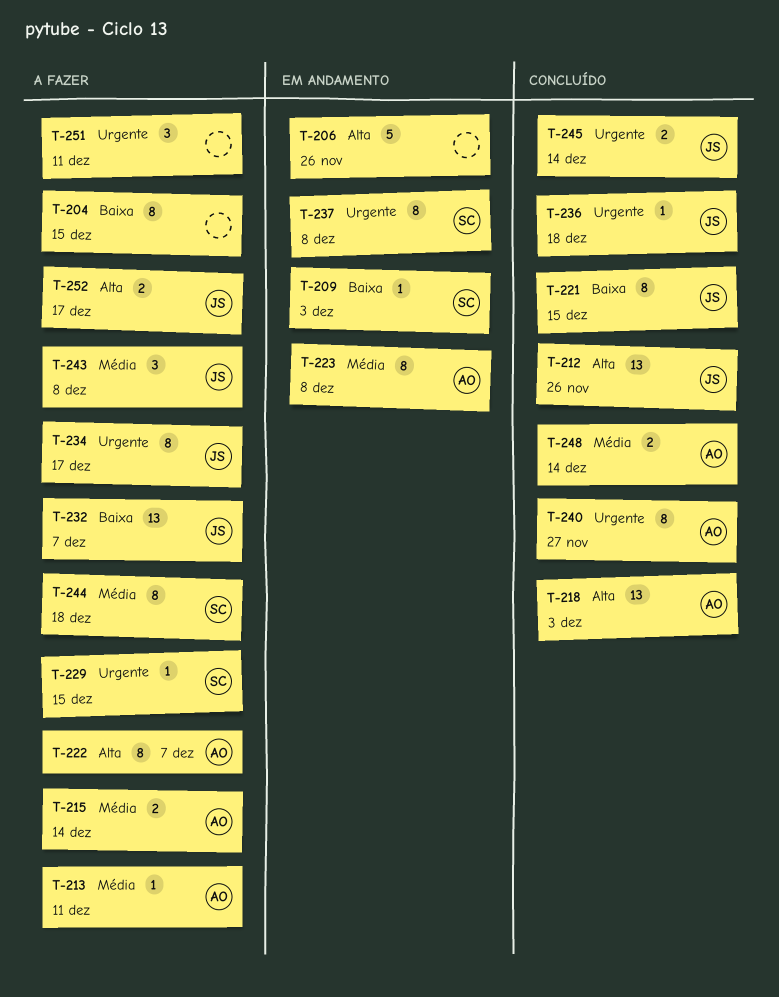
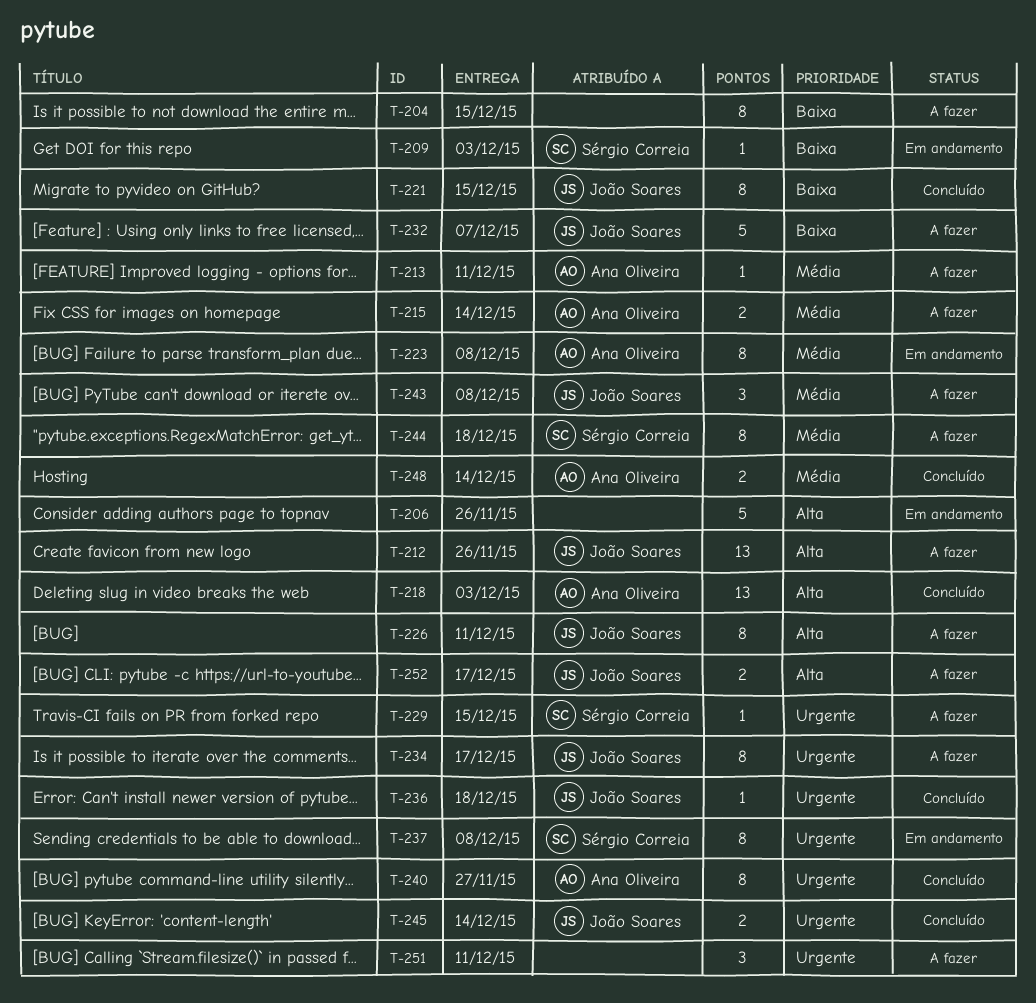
T-212, status: Concluído -> A fazer
T-222: present -> none
T-226: none -> present
T-232, estimate: 13 -> 5

